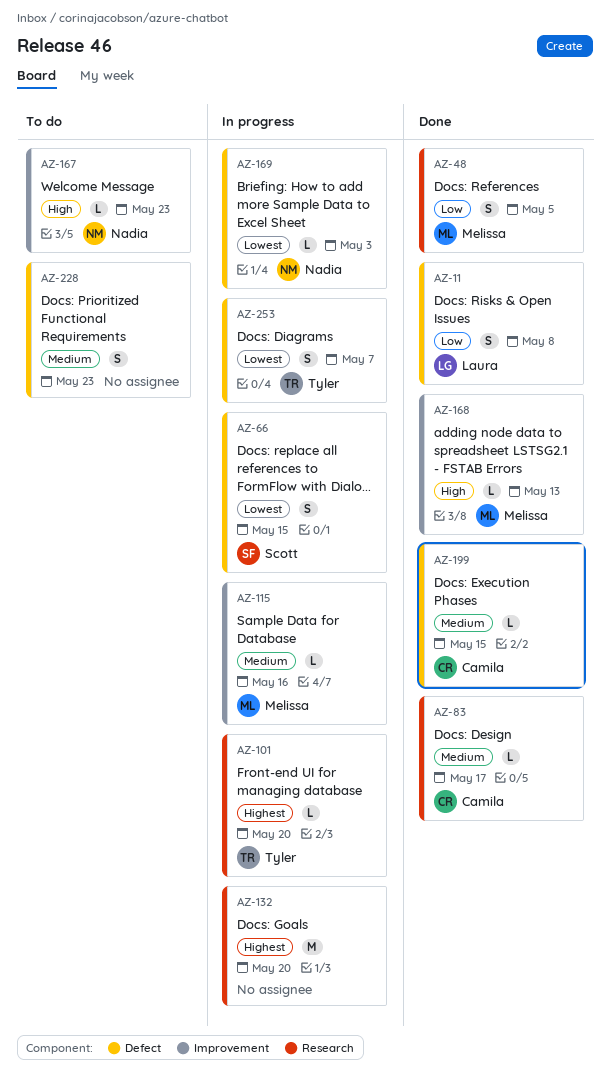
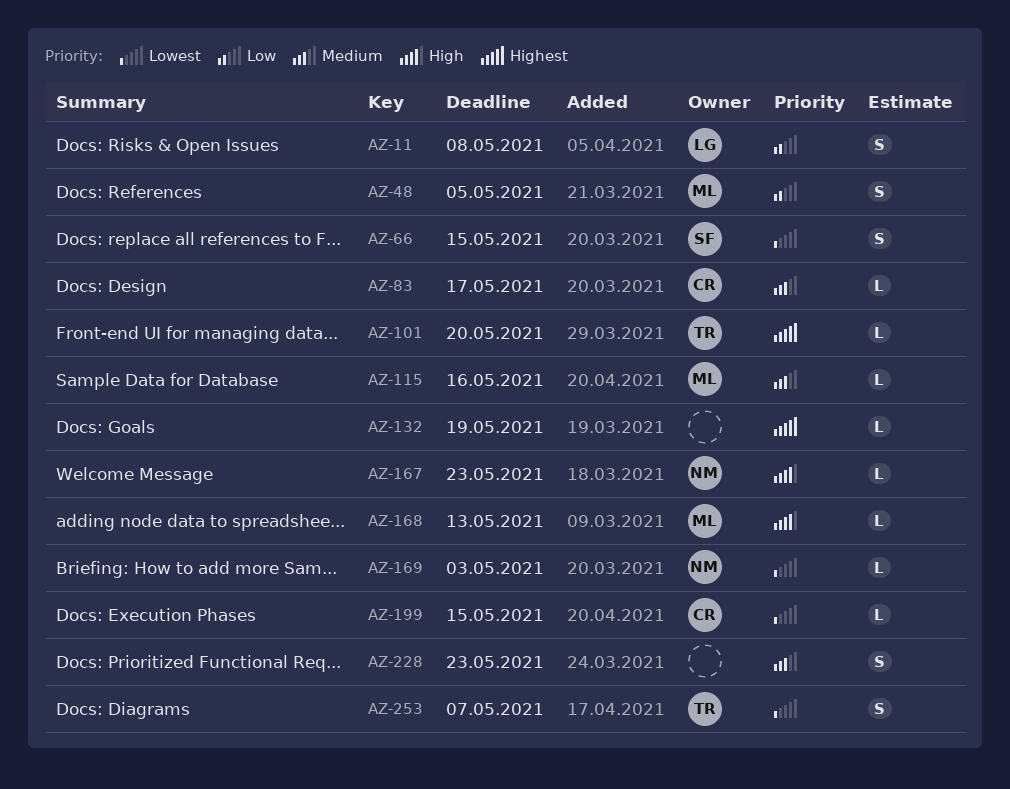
AZ-132, estimate: M -> L
AZ-132, due: May 20 -> May 19
AZ-199, priority: Medium -> Lowest

